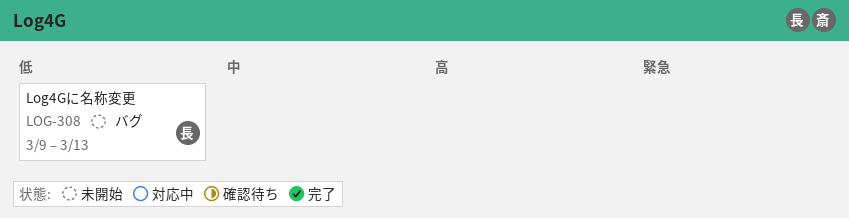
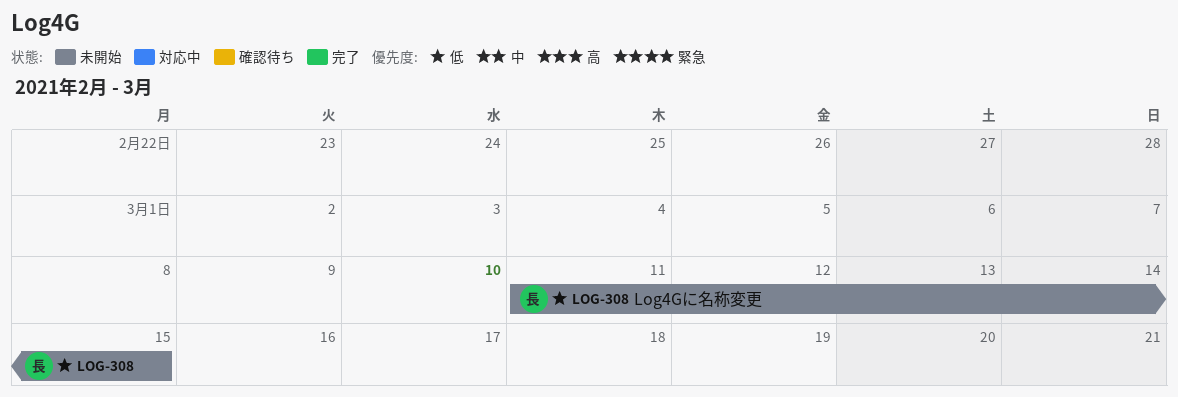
LOG-308, start: Mar 9 -> Mar 11
LOG-308, due: Mar 13 -> Mar 15

